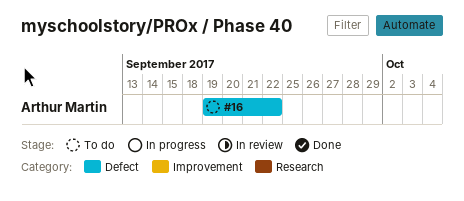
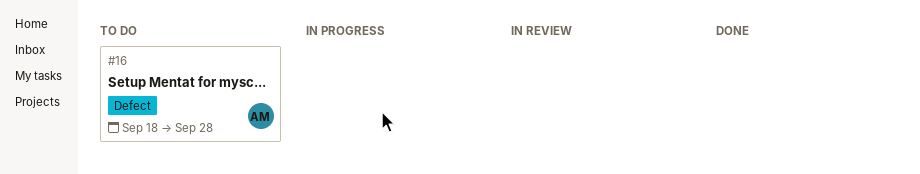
#16, start: Sep 19 -> Sep 18
#16, due: Sep 22 -> Sep 28

